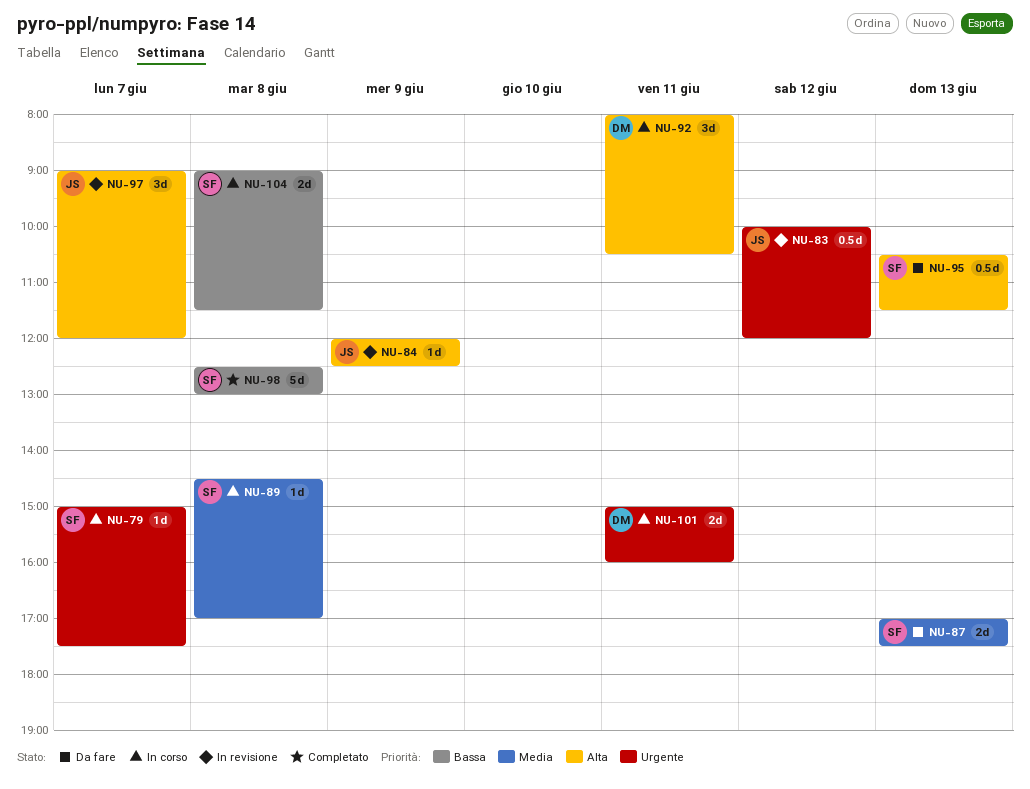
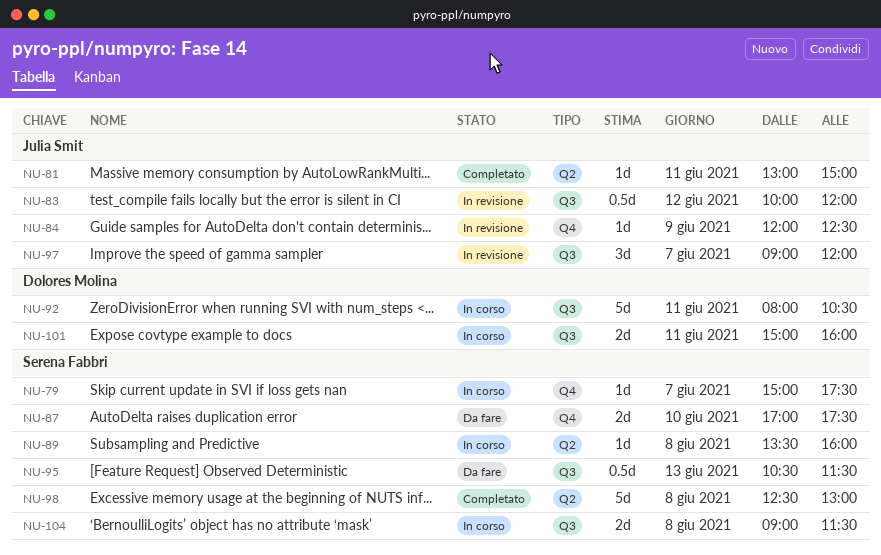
NU-81: none -> present
NU-87, day: Jun 13 -> Jun 10
NU-89, begins: 14:30 -> 13:30
NU-89, ends: 17:00 -> 16:00
NU-92, estimate: 3d -> 5d

